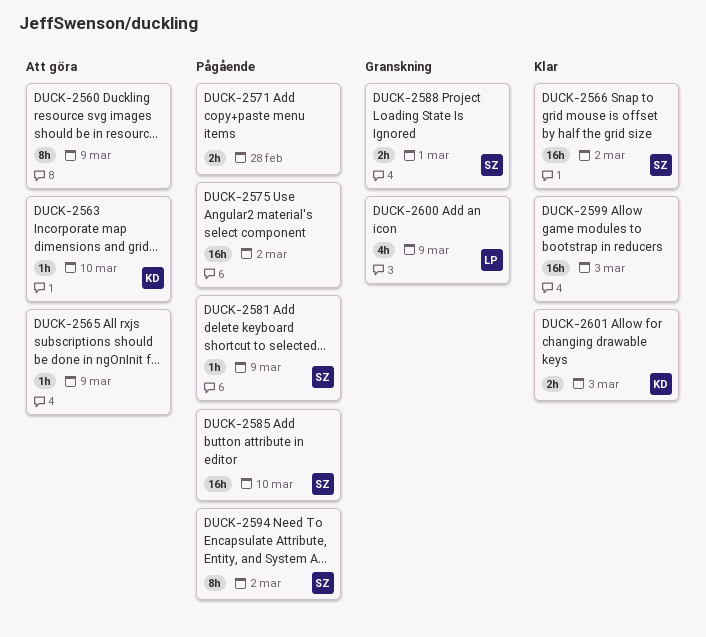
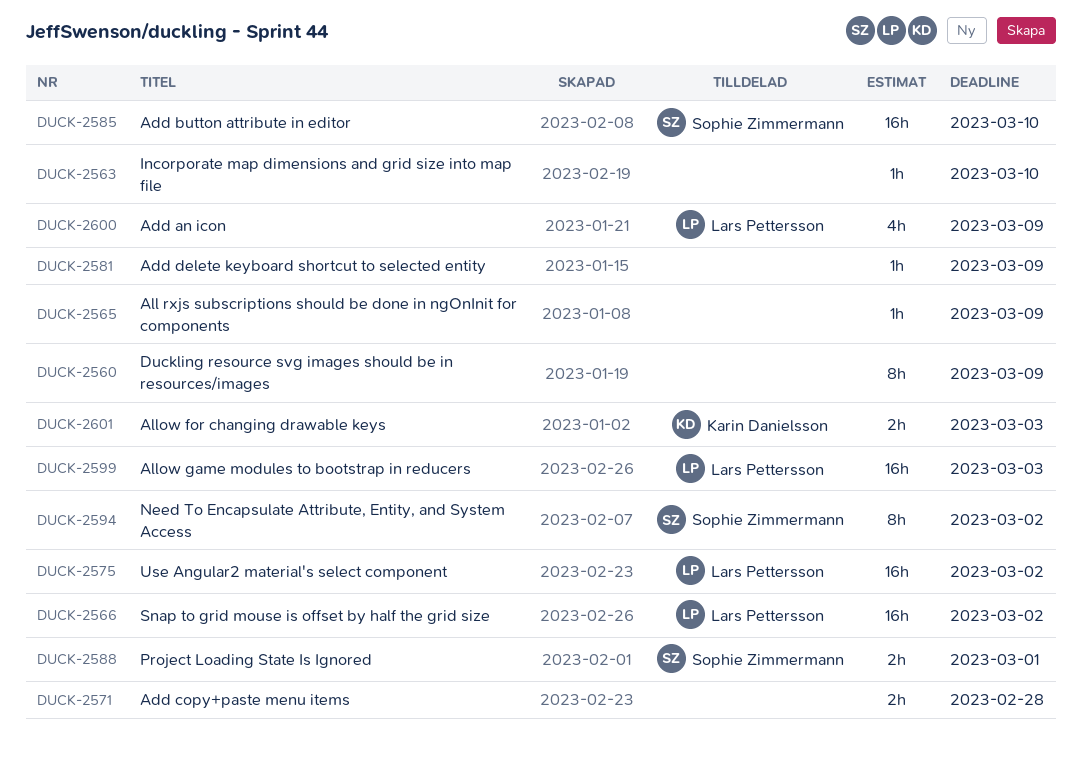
DUCK-2563, owner: Karin Danielsson -> none
DUCK-2566, owner: Sophie Zimmermann -> Lars Pettersson
DUCK-2575, owner: none -> Lars Pettersson
DUCK-2581, owner: Sophie Zimmermann -> none
DUCK-2599, owner: none -> Lars Pettersson

